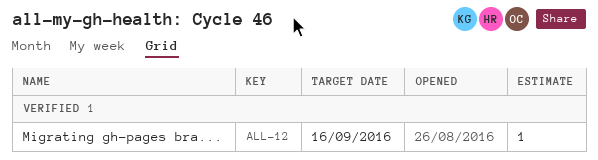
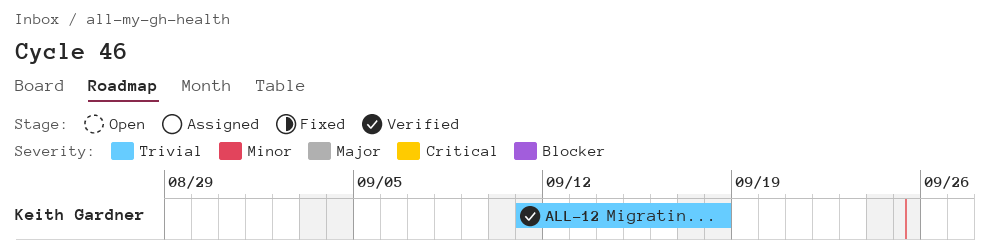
ALL-12, due: Sep 16 -> Sep 18

